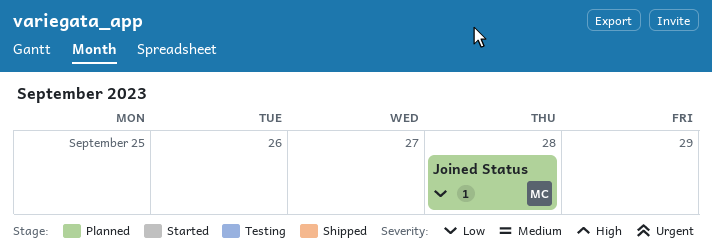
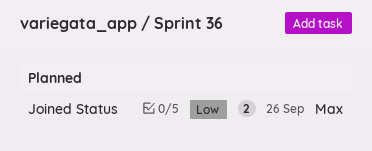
Joined Status, estimate: 1 -> 2
Joined Status, day: Sep 28 -> Sep 26

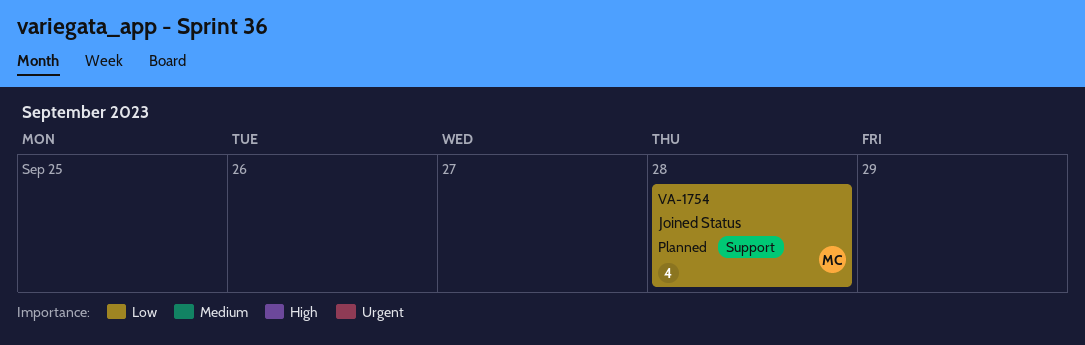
Joined Status, estimate: 2 -> 4
Joined Status, day: Sep 26 -> Sep 28

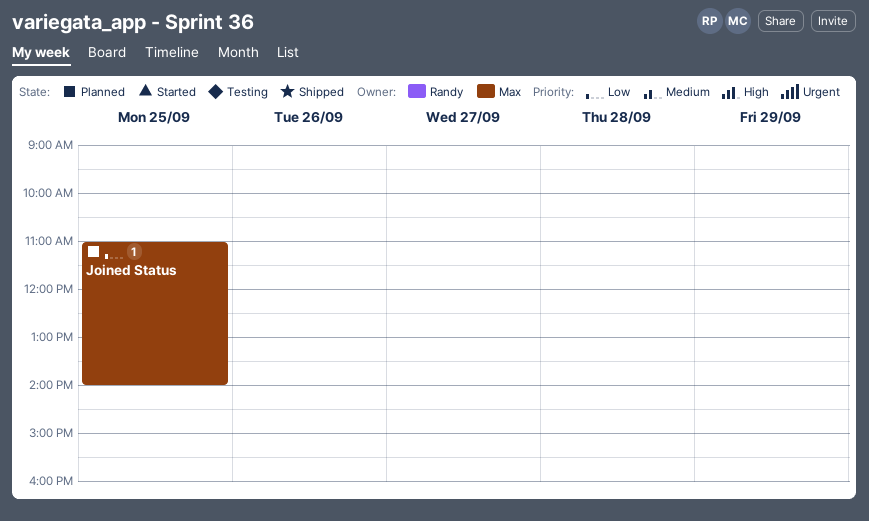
Joined Status, estimate: 4 -> 1
Joined Status, day: Sep 28 -> Sep 25

